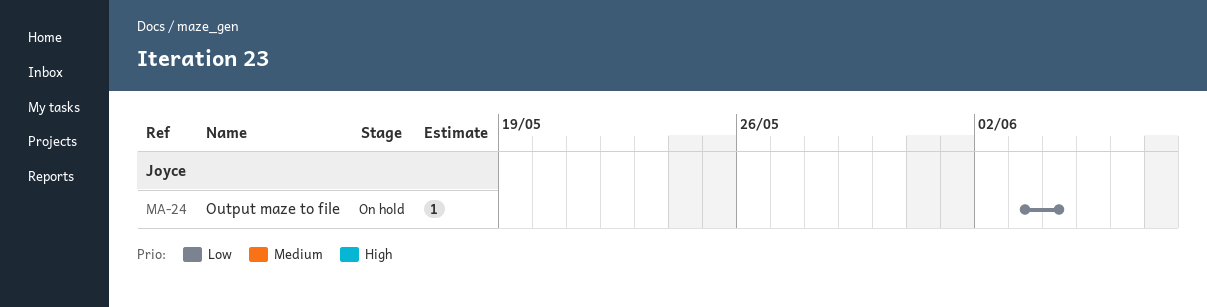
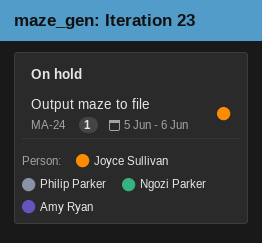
MA-24, start: Jun 3 -> Jun 5
MA-24, due: Jun 4 -> Jun 6

